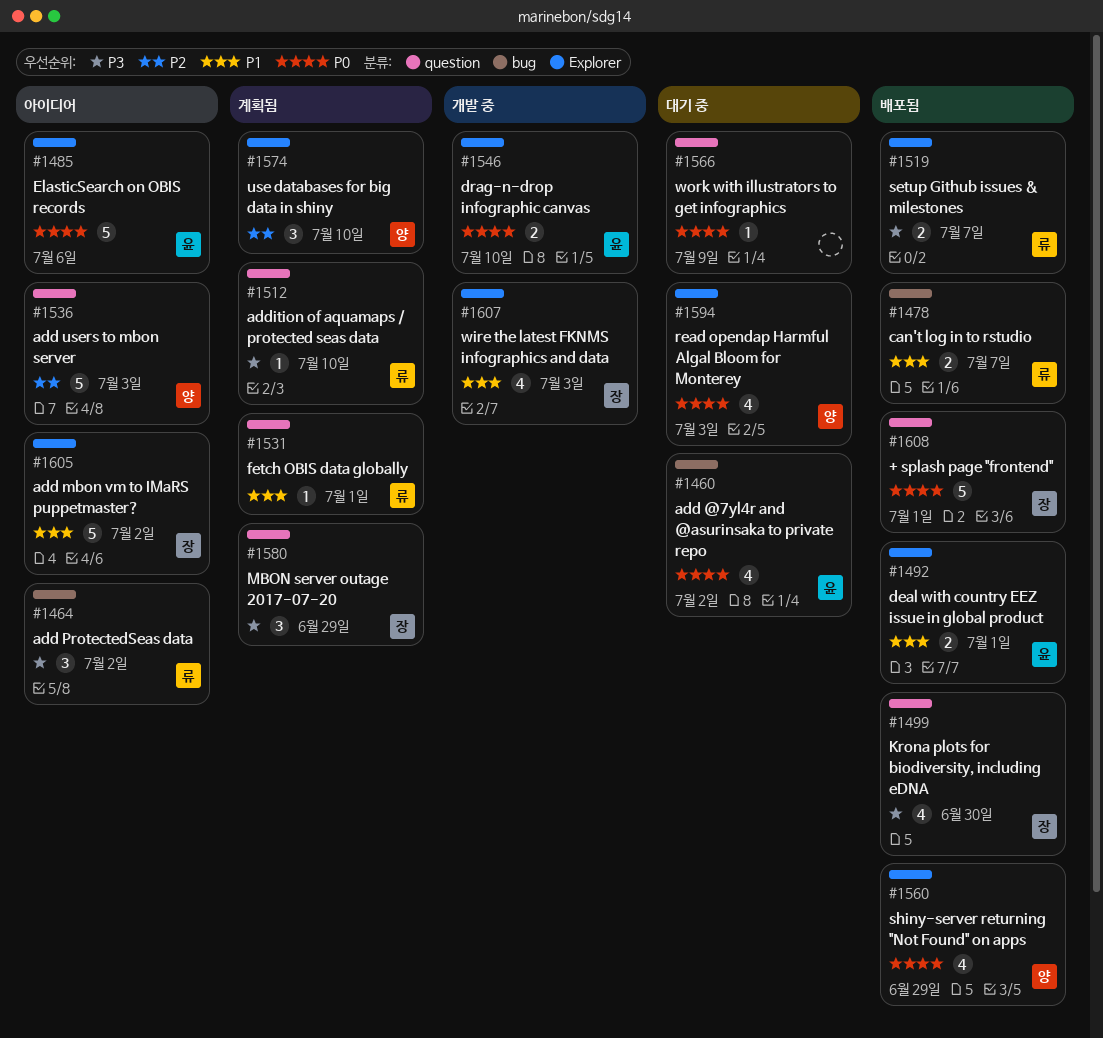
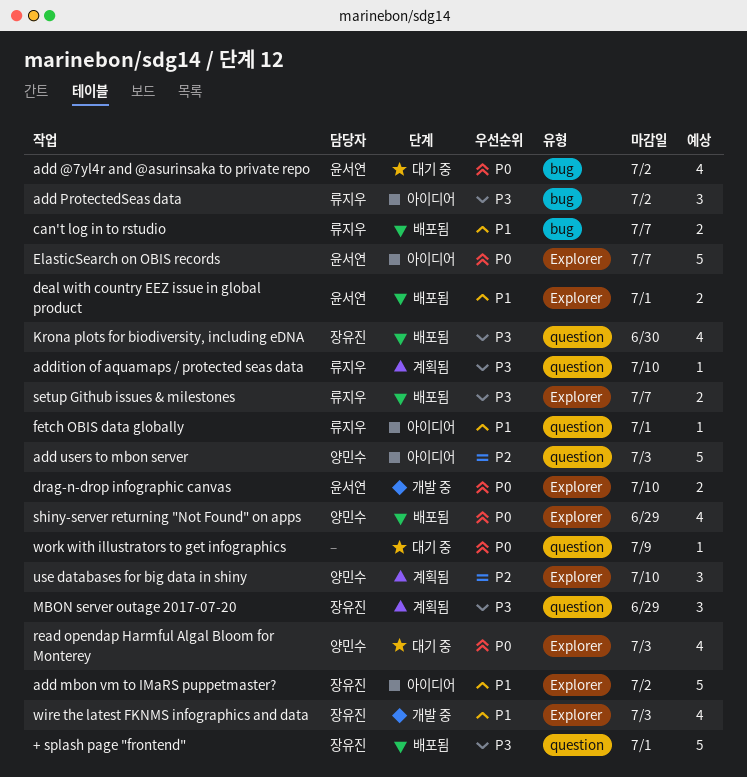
+ splash page "frontend", priority: P0 -> P3
ElasticSearch on OBIS records, due: Jul 6 -> Jul 7
fetch OBIS data globally, status: 계획됨 -> 아이디어

